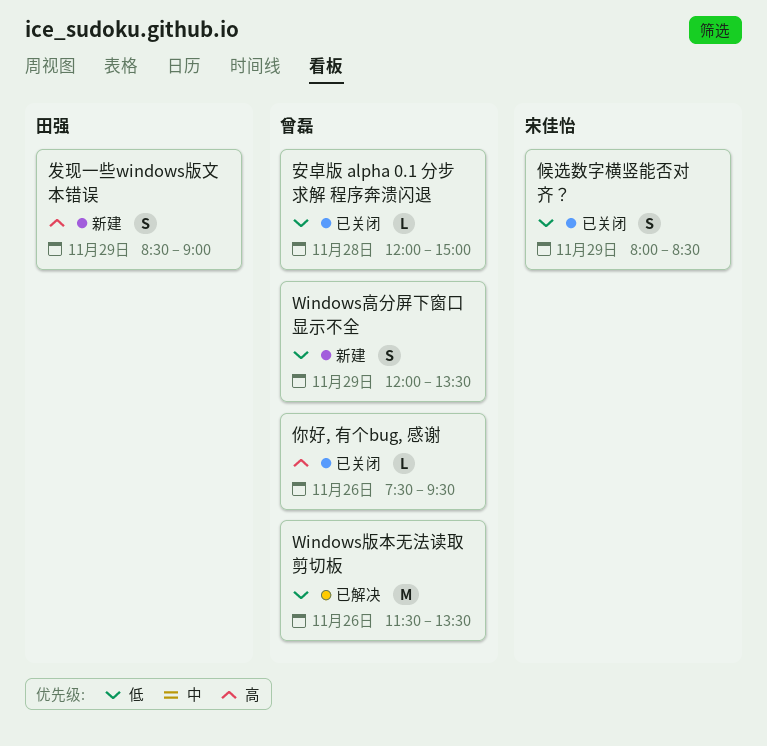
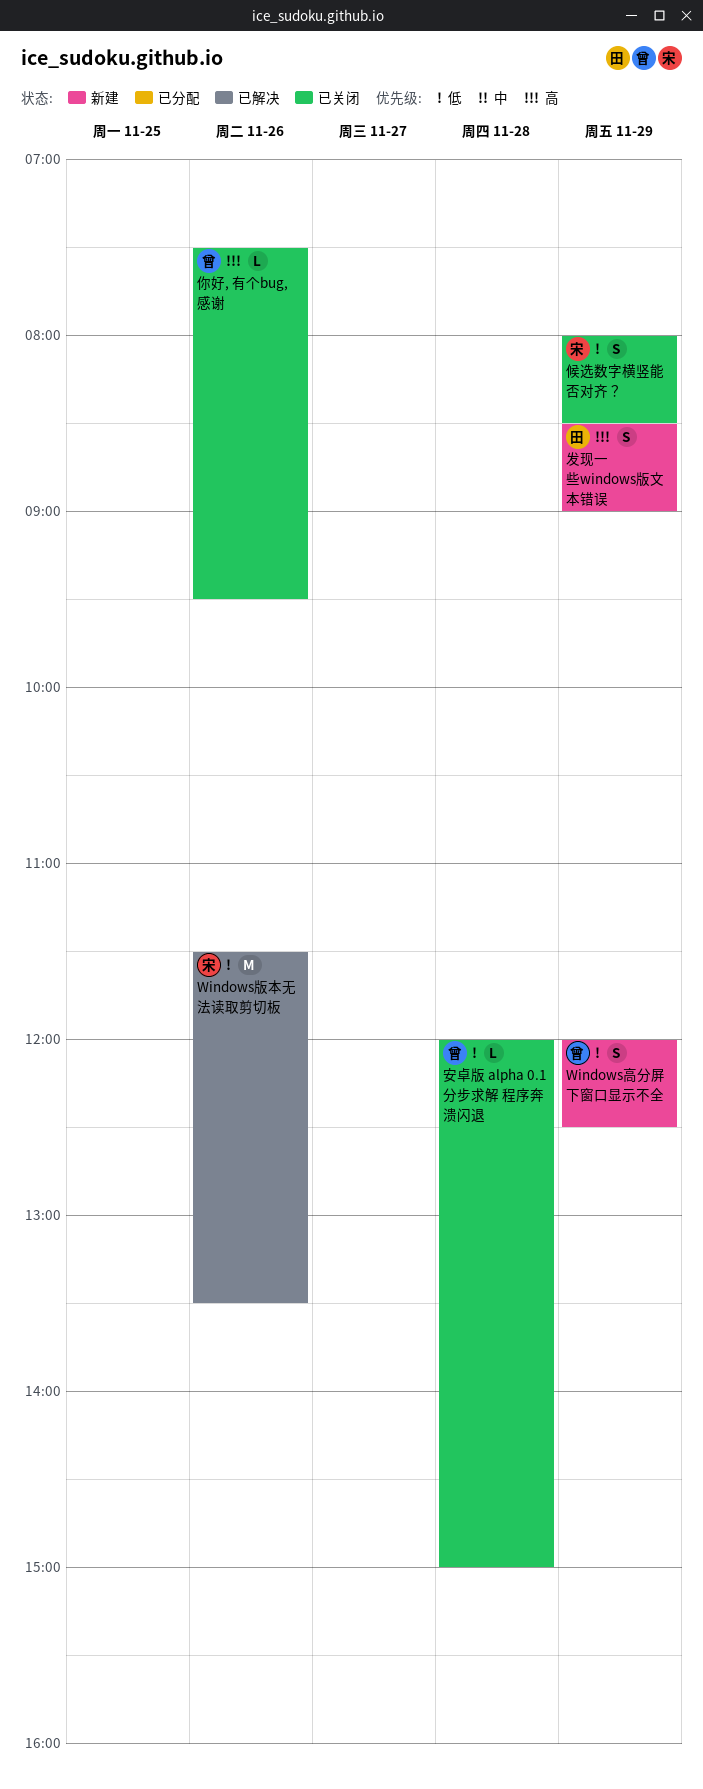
Windows版本无法读取剪切板, owner: 曾磊 -> 宋佳怡
Windows高分屏下窗口显示不全, ends: 13:30 -> 12:30

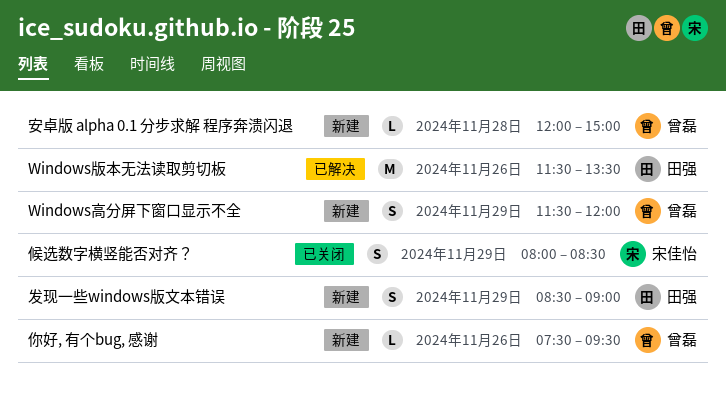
Windows版本无法读取剪切板, owner: 宋佳怡 -> 田强
Windows高分屏下窗口显示不全, begins: 12:00 -> 11:30
Windows高分屏下窗口显示不全, ends: 12:30 -> 12:00
你好, 有个bug, 感谢, status: 已关闭 -> 新建
安卓版 alpha 0.1 分步求解 程序奔溃闪退, status: 已关闭 -> 新建

